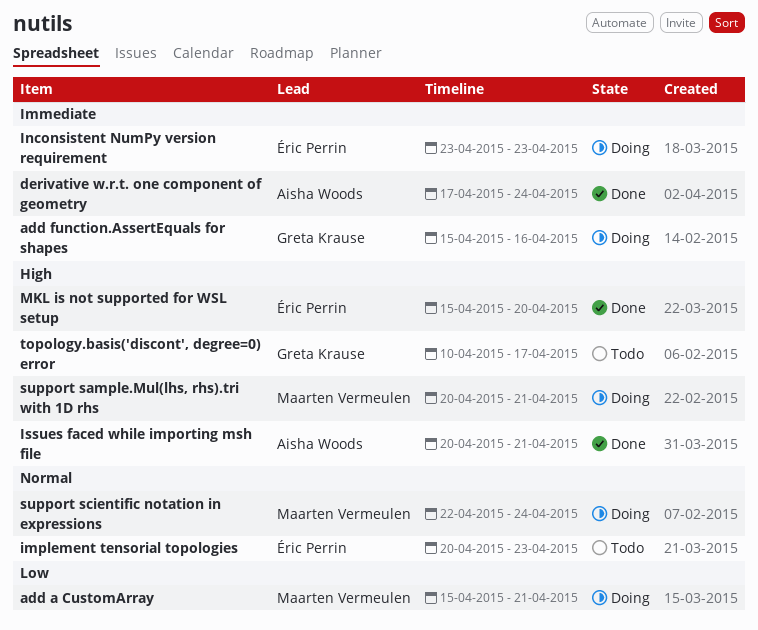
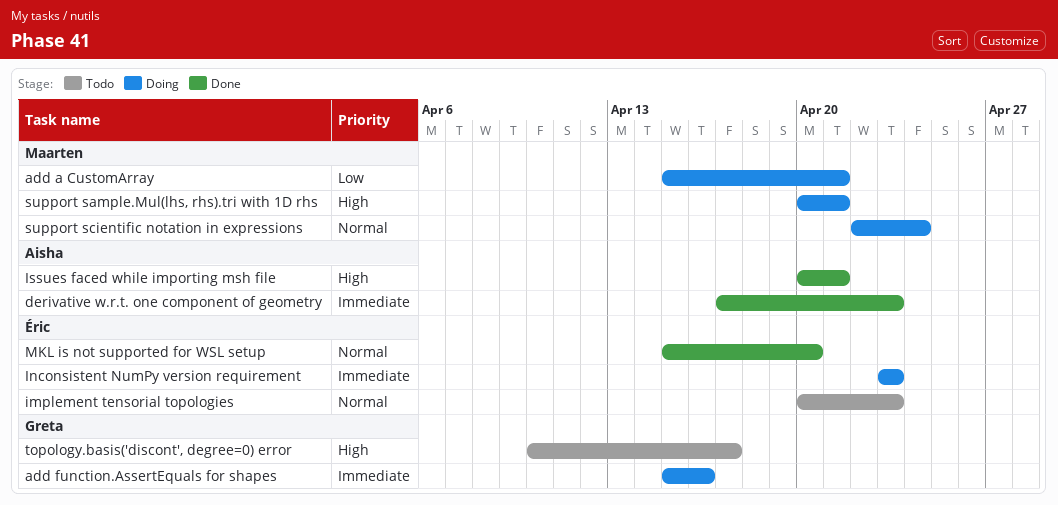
derivative w.r.t. one component of geometry, due: Apr 24 -> Apr 23
MKL is not supported for WSL setup, priority: High -> Normal

